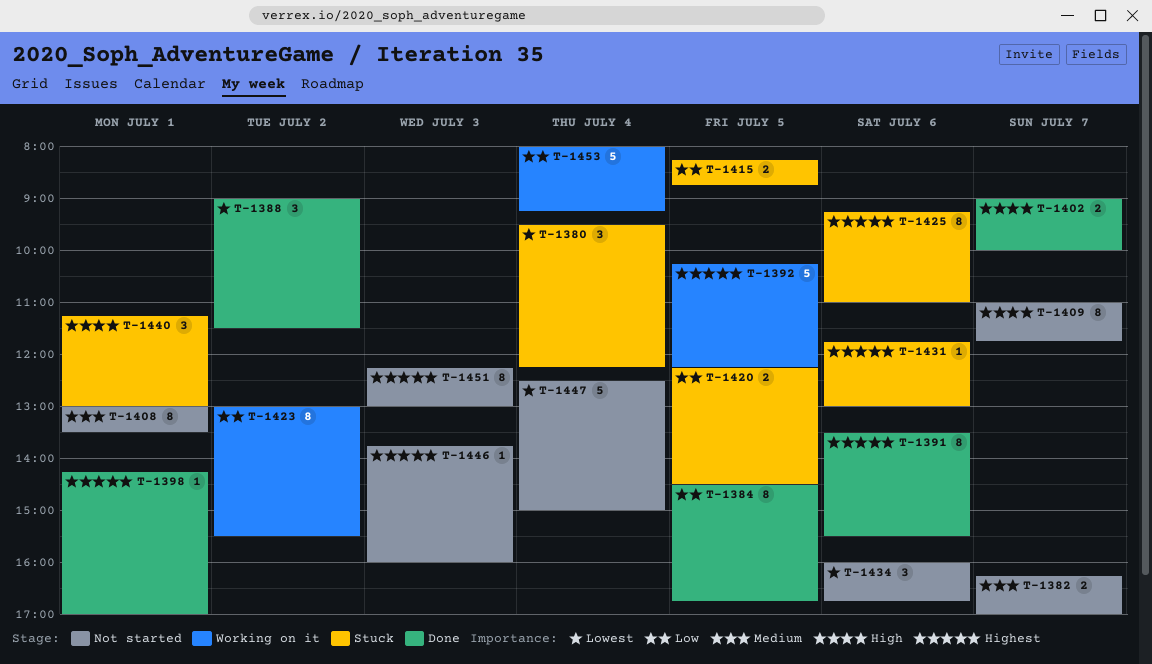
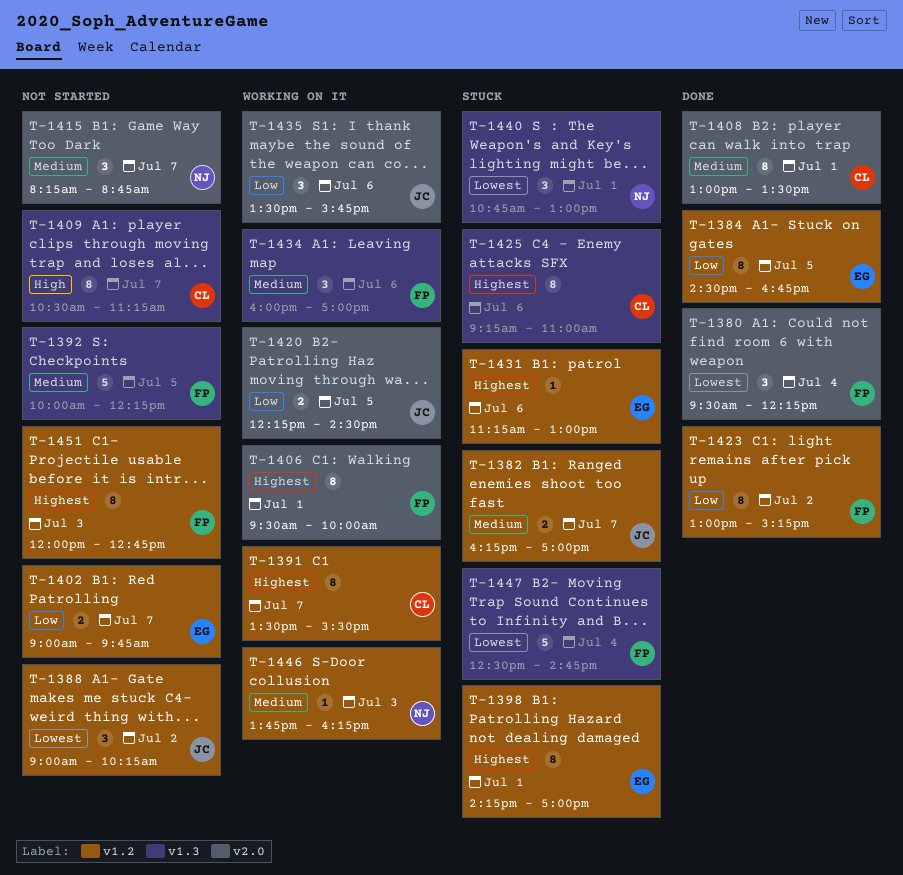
T-1380, status: Stuck -> Done
T-1382, status: Not started -> Stuck
T-1388, status: Done -> Not started
T-1388, ends: 11:30 -> 10:15
T-1391, status: Done -> Working on it
T-1391, day: Jul 6 -> Jul 7
T-1392, status: Working on it -> Not started
T-1392, priority: Highest -> Medium
T-1392, begins: 10:15 -> 10:00
T-1398, status: Done -> Stuck
T-1398, estimate: 1 -> 8
T-1402, status: Done -> Not started
T-1402, priority: High -> Low
T-1402, ends: 10:00 -> 09:45
T-1406: none -> present
T-1408, status: Not started -> Done
T-1409, begins: 11:00 -> 10:30
T-1409, ends: 11:45 -> 11:15
T-1415, status: Stuck -> Not started
T-1415, priority: Low -> Medium
T-1415, estimate: 2 -> 3
T-1415, day: Jul 5 -> Jul 7
T-1420, status: Stuck -> Working on it
T-1423, status: Working on it -> Done
T-1423, ends: 15:30 -> 15:15
T-1431, begins: 11:45 -> 11:15
T-1434, status: Not started -> Working on it
T-1434, priority: Lowest -> Medium
T-1434, ends: 16:45 -> 17:00
T-1435: none -> present
T-1440, priority: High -> Lowest
T-1440, begins: 11:15 -> 10:45
T-1446, status: Not started -> Working on it
T-1446, priority: Highest -> Medium
T-1446, ends: 16:00 -> 16:15
T-1447, status: Not started -> Stuck
T-1447, ends: 15:00 -> 14:45
T-1451, begins: 12:15 -> 12:00
T-1451, ends: 13:00 -> 12:45
T-1453: present -> none

